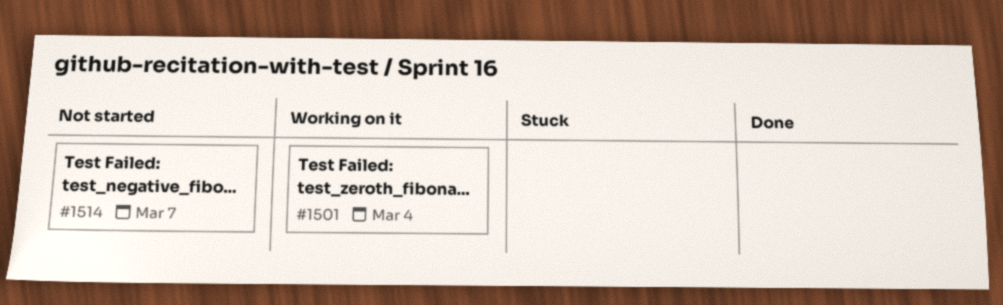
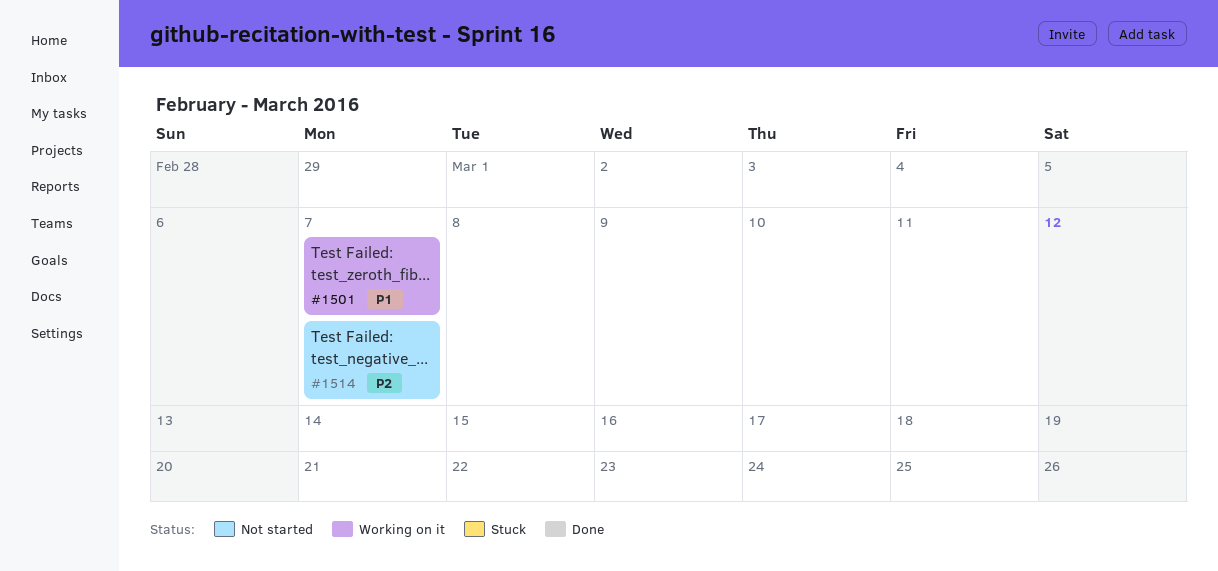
#1501, due: Mar 4 -> Mar 7

